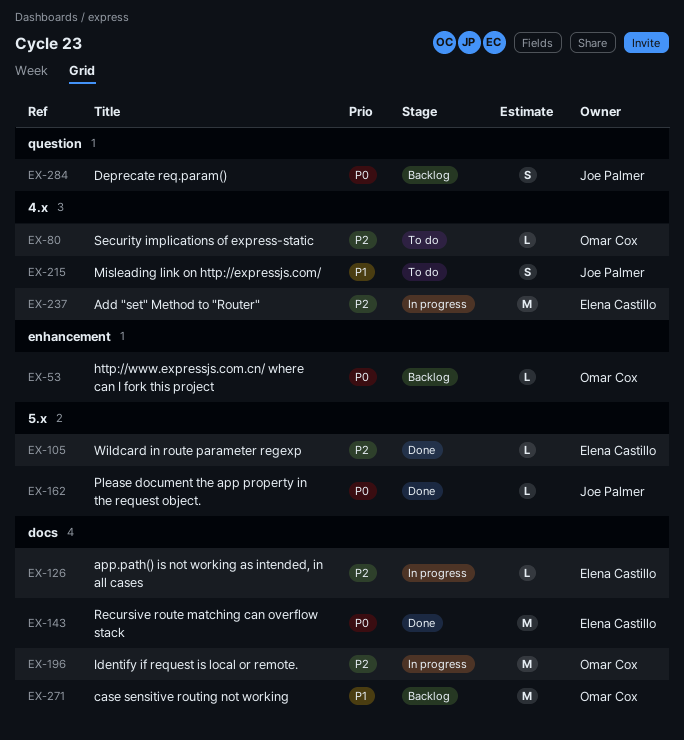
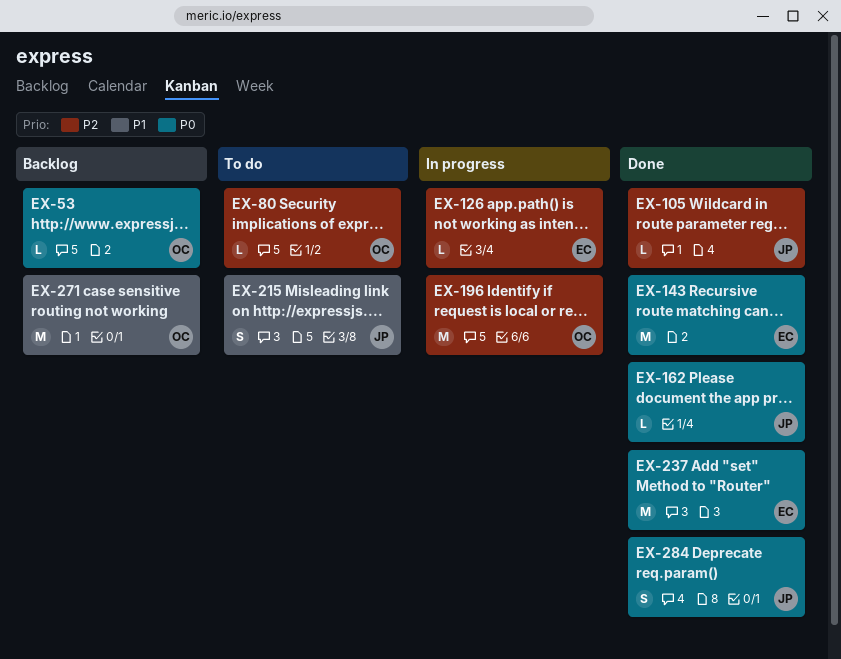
EX-105, owner: Elena Castillo -> Joe Palmer
EX-237, status: In progress -> Done
EX-237, priority: P2 -> P0
EX-284, status: Backlog -> Done

